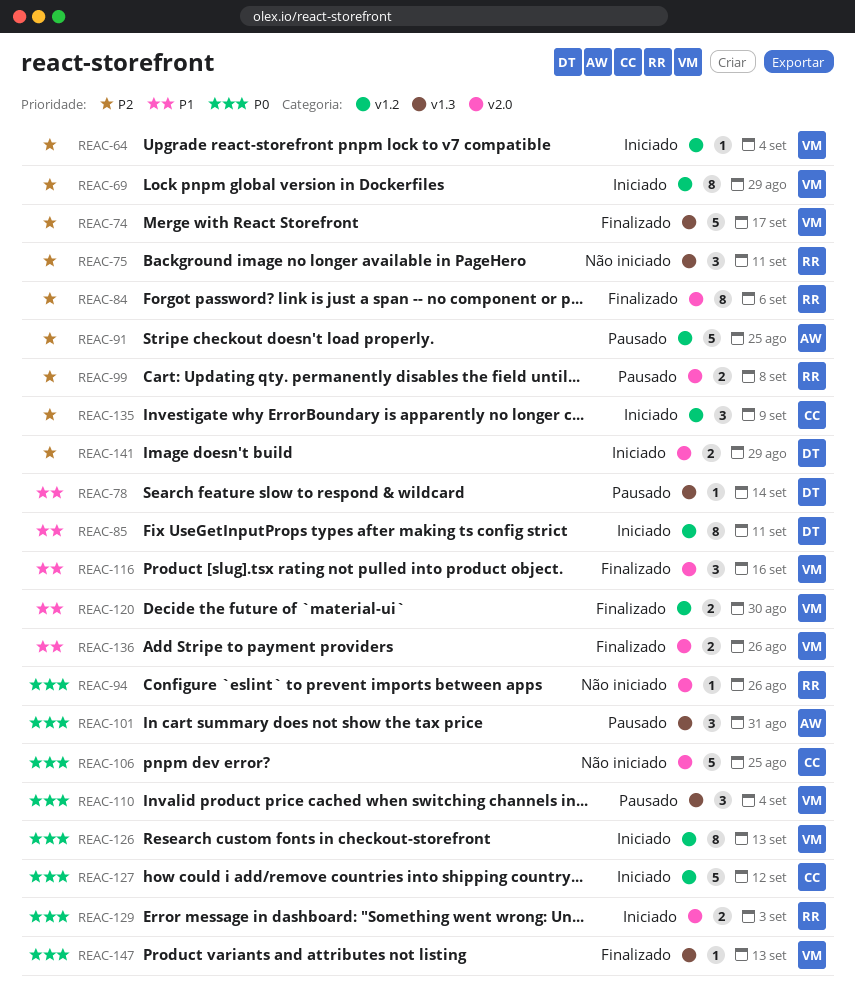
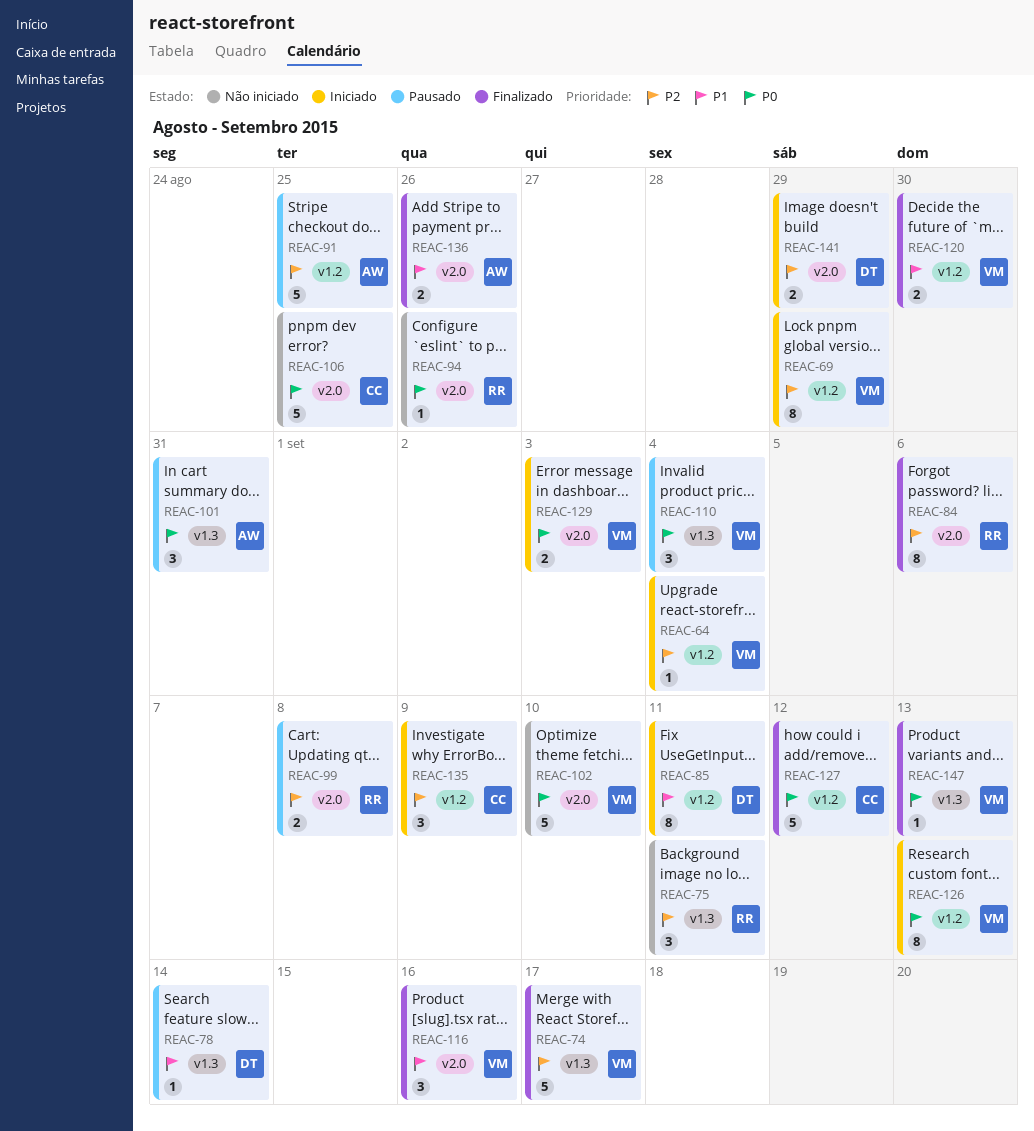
REAC-102: none -> present
REAC-127, status: Iniciado -> Finalizado
REAC-129, owner: RR -> VM
REAC-136, owner: VM -> AW

